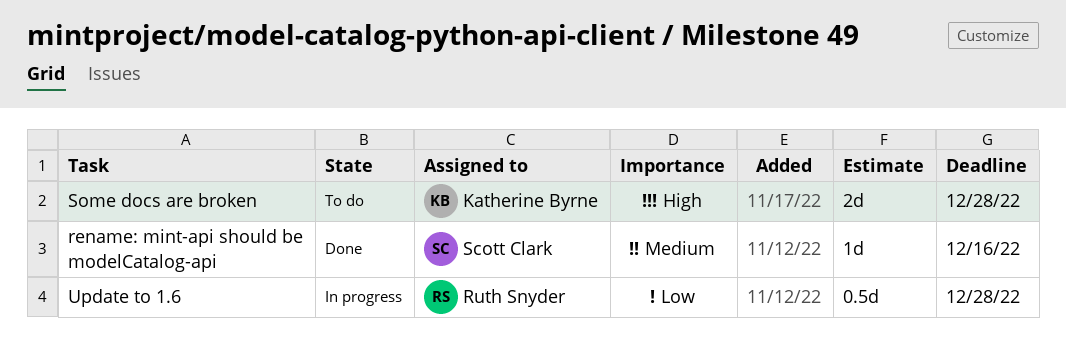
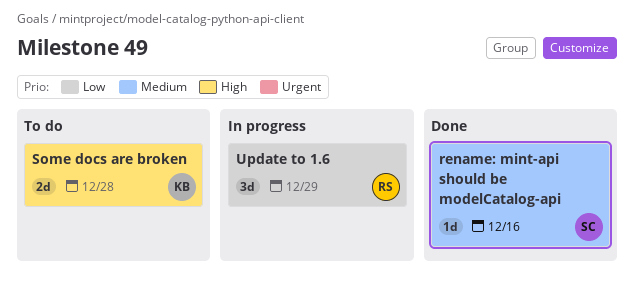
Update to 1.6, estimate: 0.5d -> 3d
Update to 1.6, due: Dec 28 -> Dec 29

